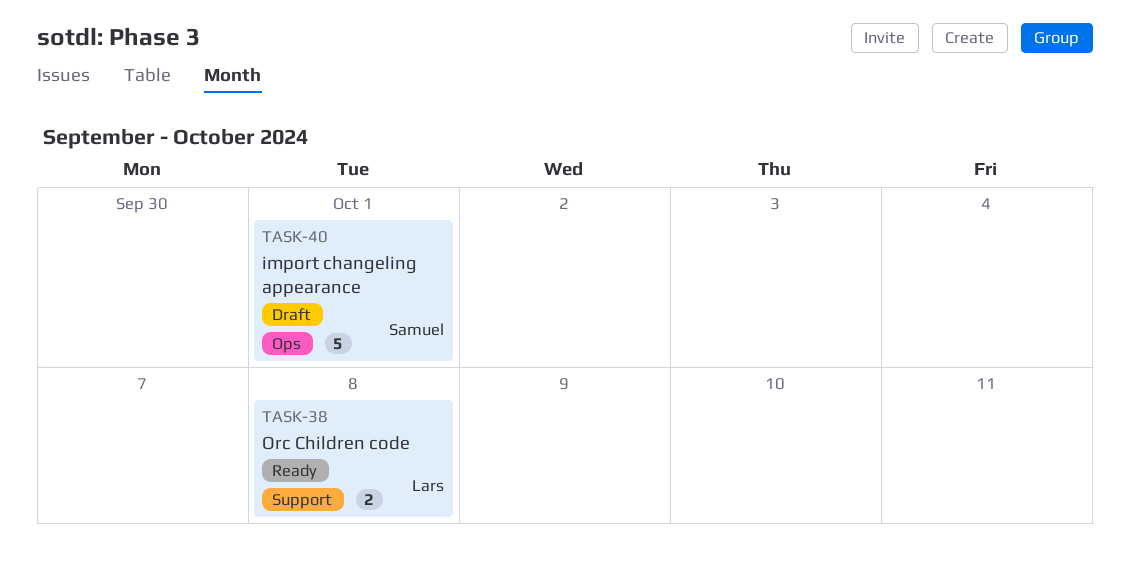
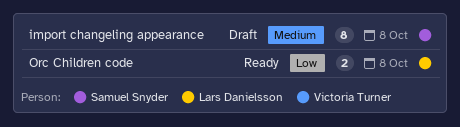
import changeling appearance, estimate: 5 -> 8
import changeling appearance, due: Oct 1 -> Oct 8

